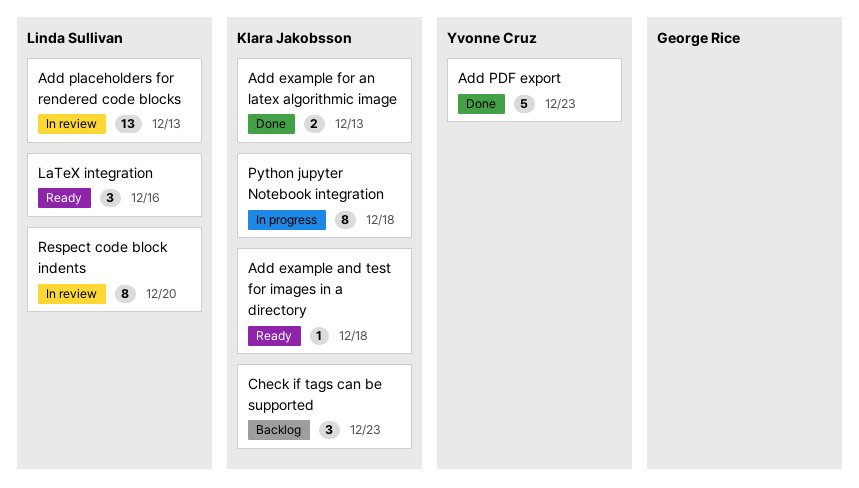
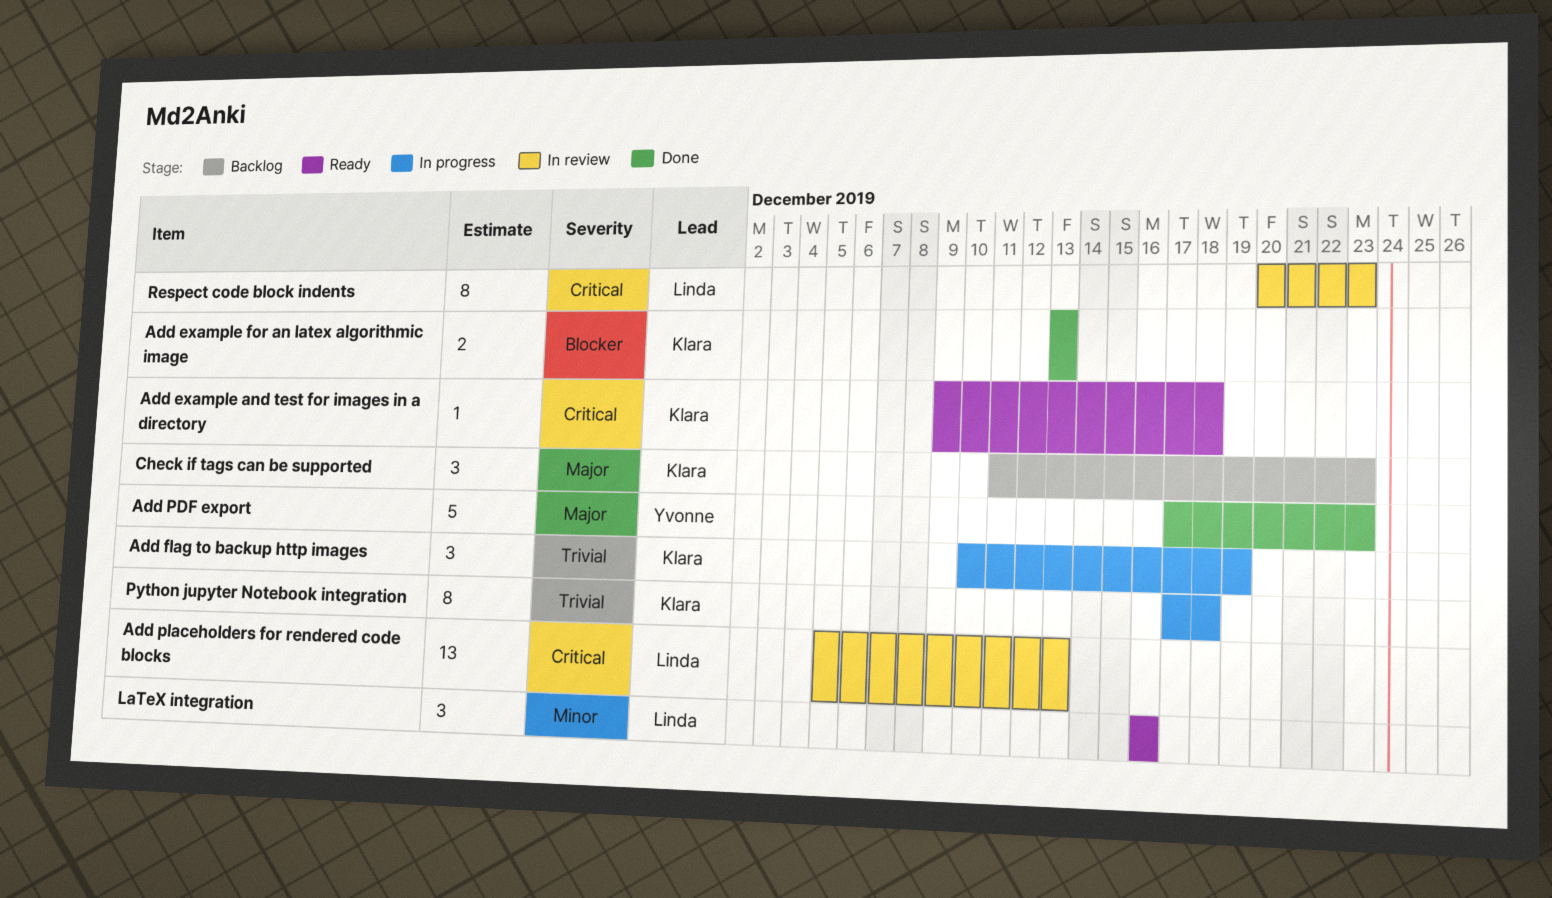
Add flag to backup http images: none -> present
Respect code block indents, due: Dec 20 -> Dec 23

